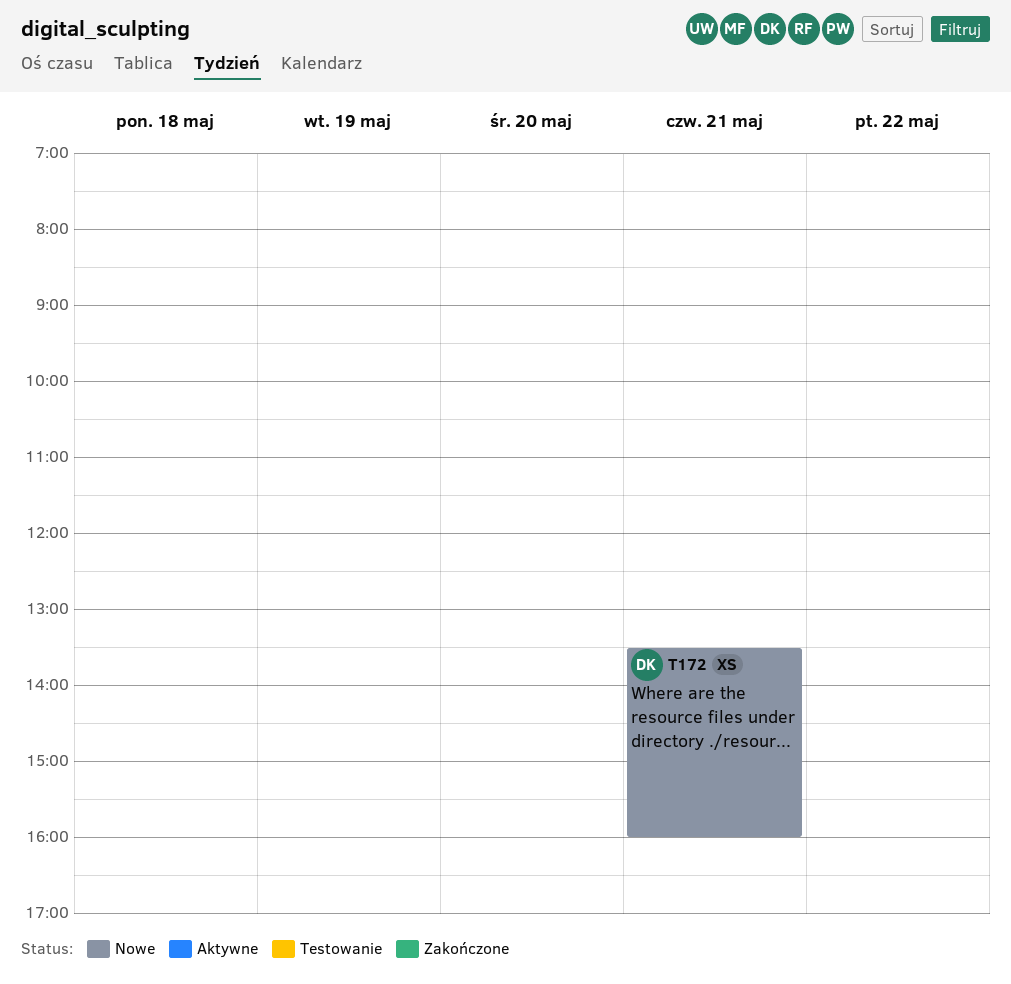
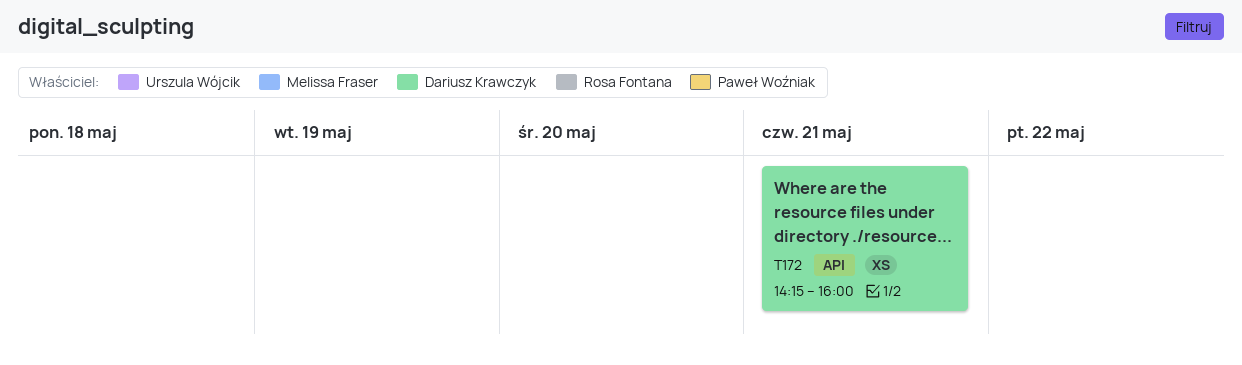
T172, begins: 13:30 -> 14:15

